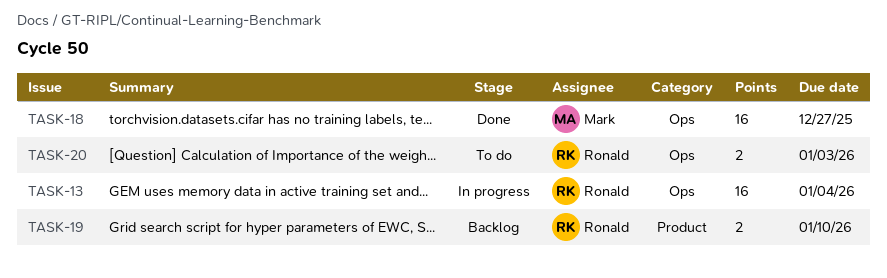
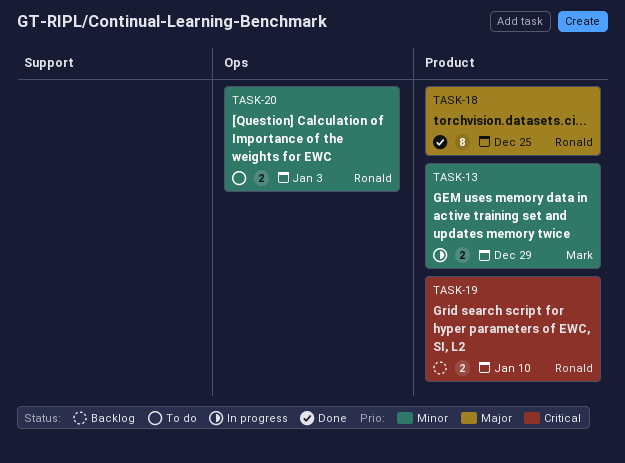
TASK-13, owner: Ronald -> Mark
TASK-13, label: Ops -> Product
TASK-13, estimate: 16 -> 2
TASK-13, due: Jan 4 -> Dec 29
TASK-18, owner: Mark -> Ronald
TASK-18, label: Ops -> Product
TASK-18, estimate: 16 -> 8
TASK-18, due: Dec 27 -> Dec 25

